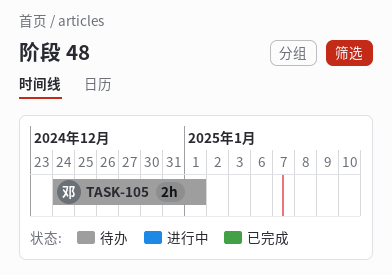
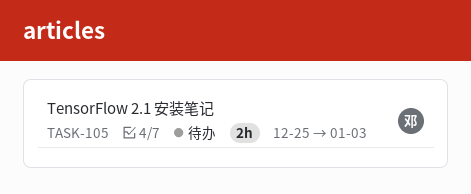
TASK-105, start: Dec 24 -> Dec 25
TASK-105, due: Jan 1 -> Jan 3

